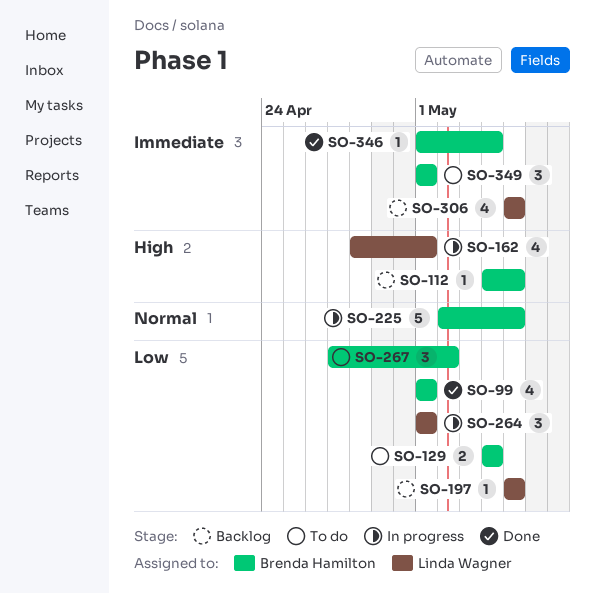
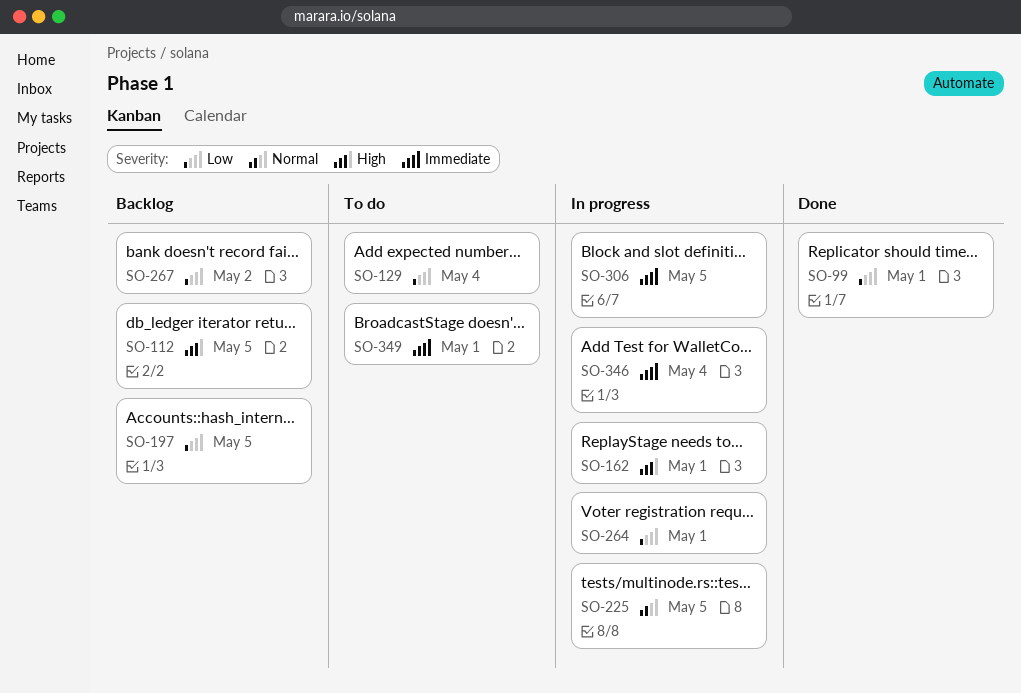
SO-267, status: To do -> Backlog
SO-306, status: Backlog -> In progress
SO-346, status: Done -> In progress

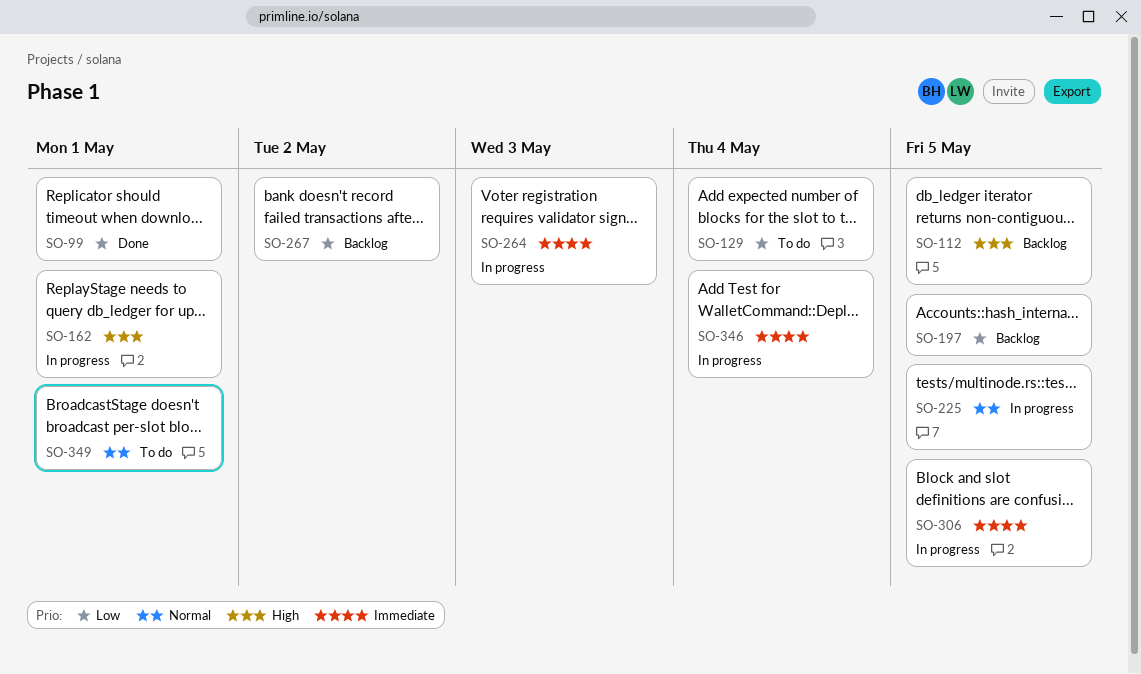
SO-264, priority: Low -> Immediate
SO-264, due: May 1 -> May 3
SO-349, priority: Immediate -> Normal

